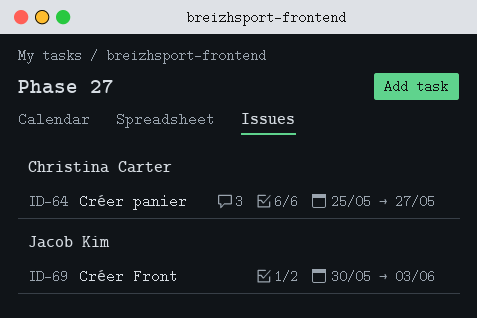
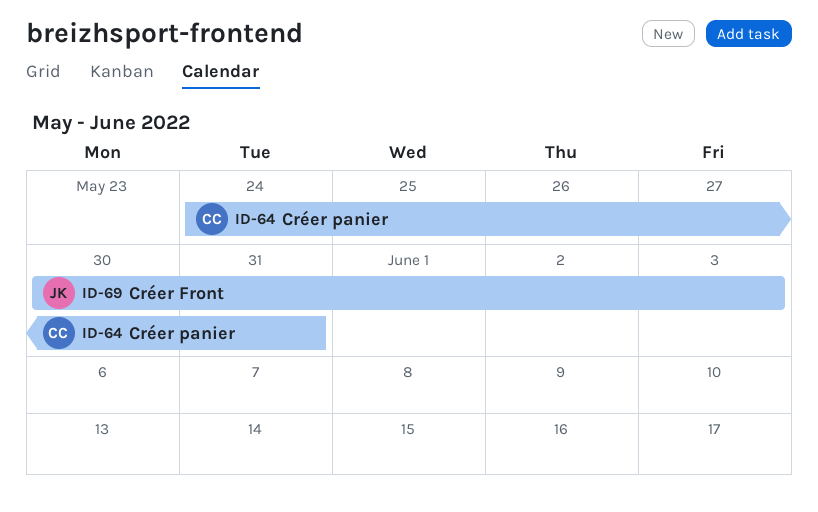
ID-64, start: May 25 -> May 24
ID-64, due: May 27 -> May 31

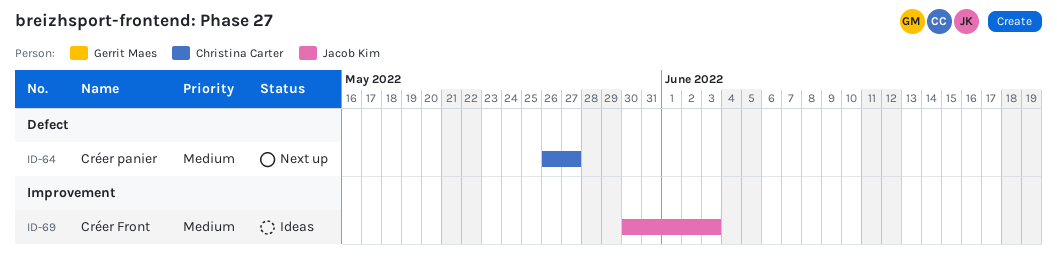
ID-64, start: May 24 -> May 26
ID-64, due: May 31 -> May 27

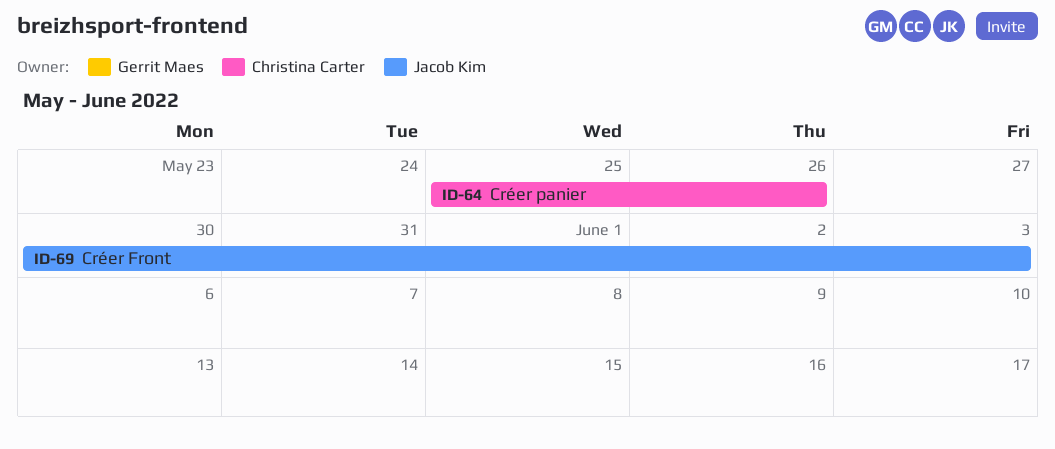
ID-64, start: May 26 -> May 25
ID-64, due: May 27 -> May 26

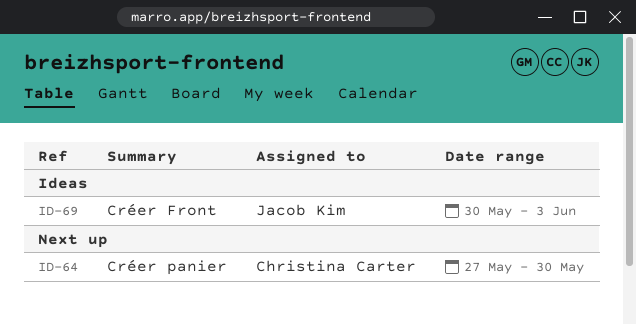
ID-64, start: May 25 -> May 27
ID-64, due: May 26 -> May 30

